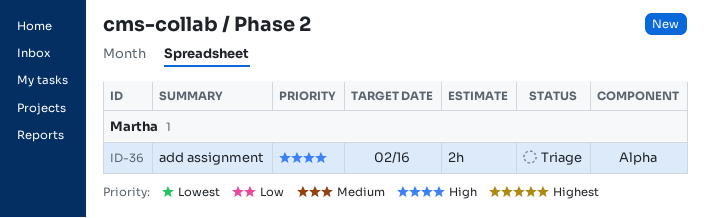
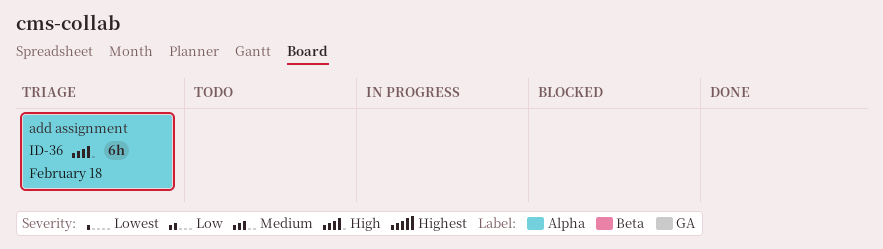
ID-36, estimate: 2h -> 6h
ID-36, due: Feb 16 -> Feb 18

